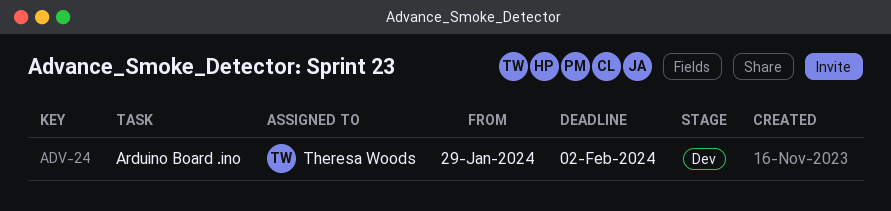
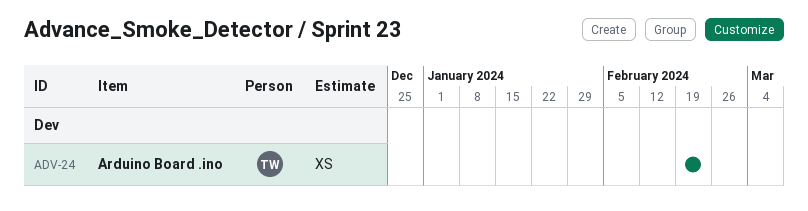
ADV-24, start: Jan 29 -> Feb 19
ADV-24, due: Feb 2 -> Feb 23

